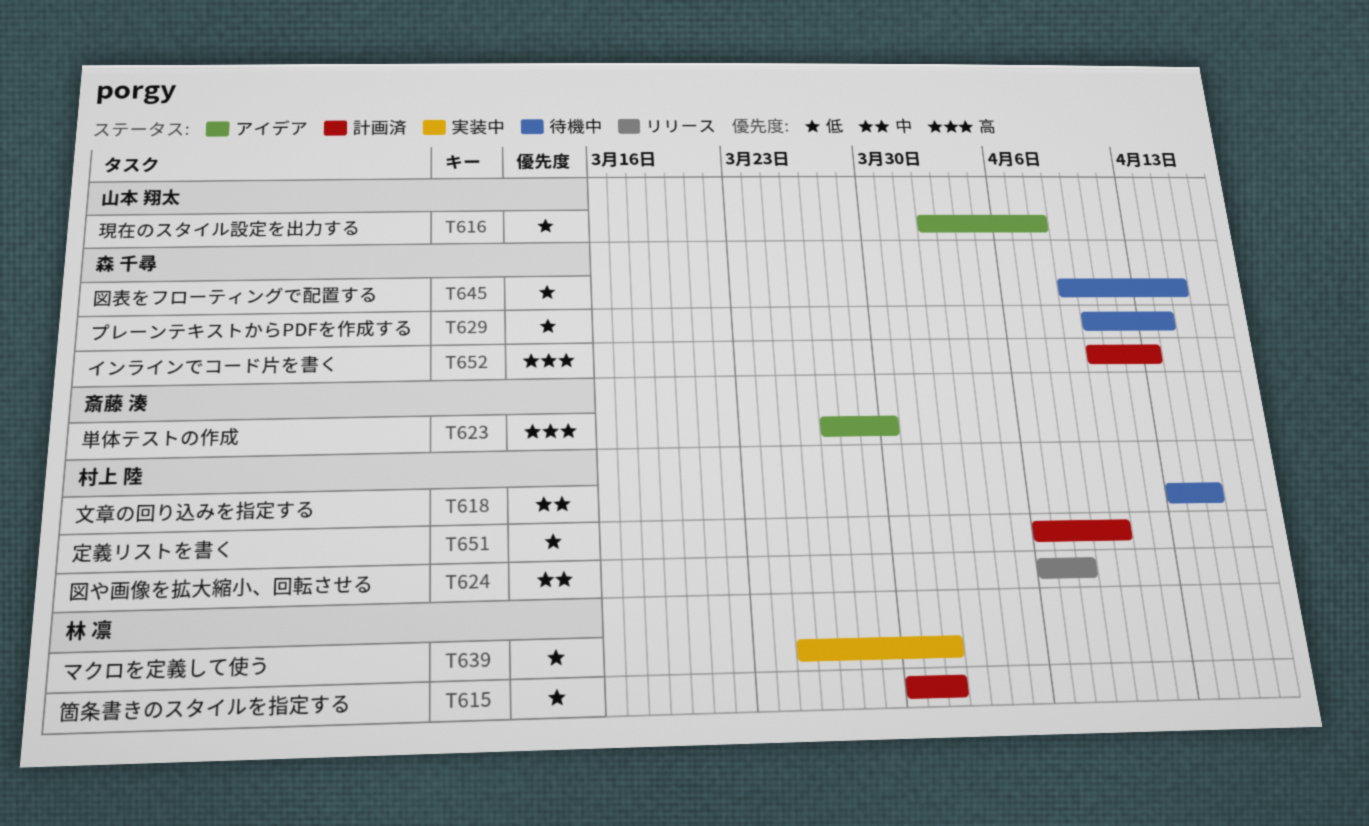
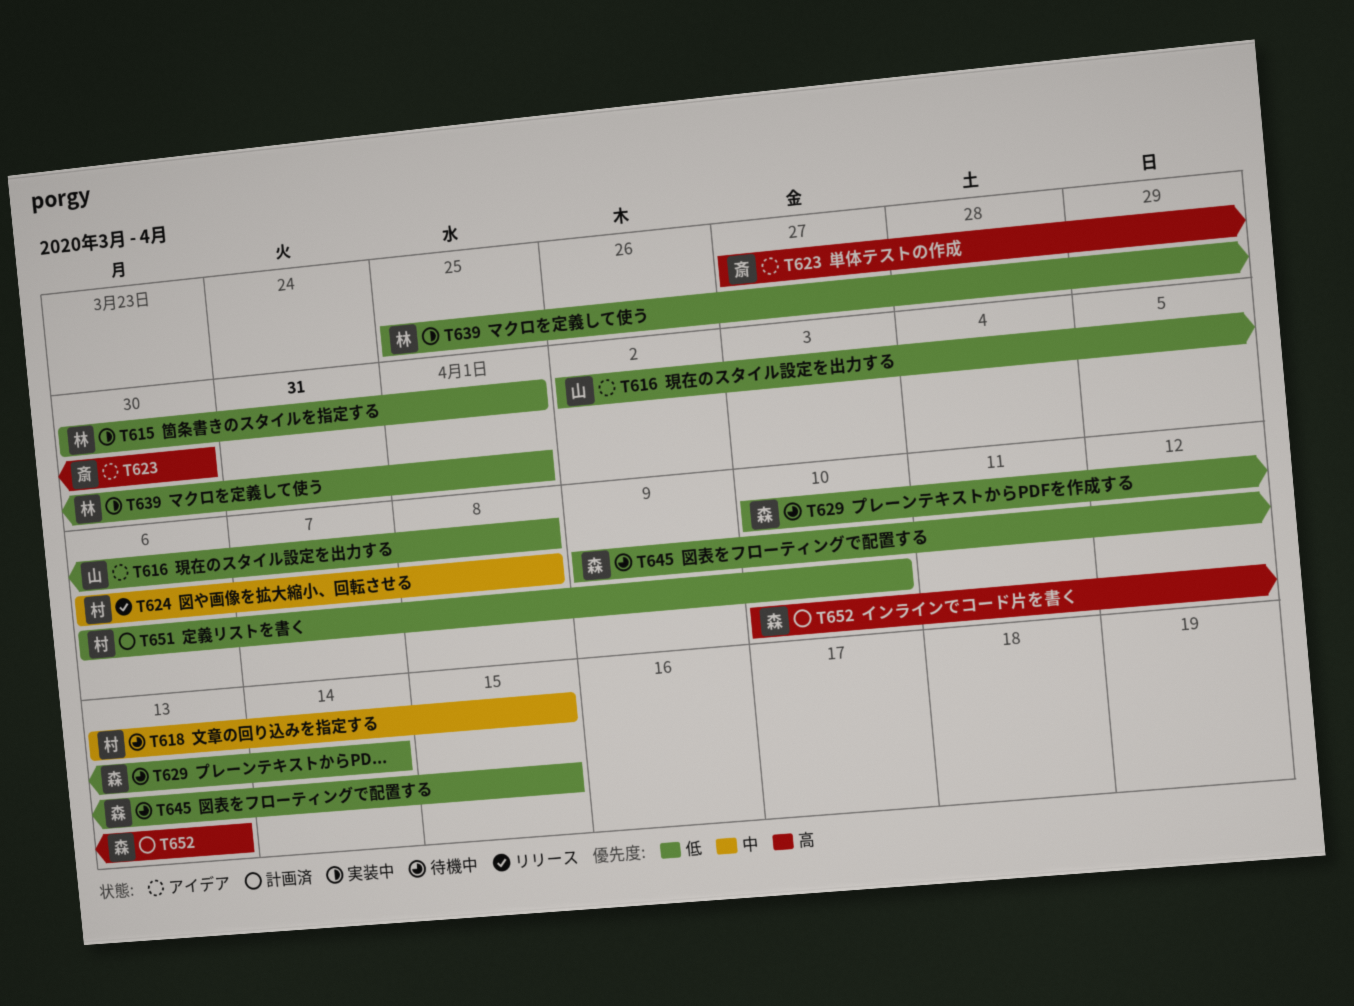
T615, status: 計画済 -> 実装中

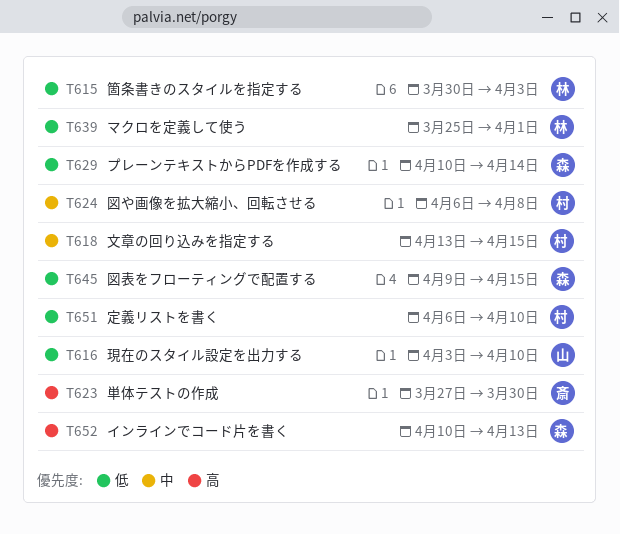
T615, due: Apr 1 -> Apr 3
T616, start: Apr 2 -> Apr 3
T616, due: Apr 8 -> Apr 10

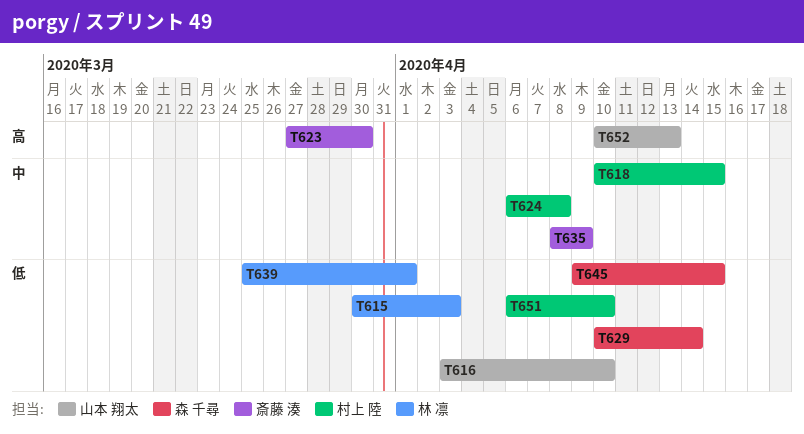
T618, start: Apr 13 -> Apr 10
T635: none -> present
T652, owner: 森 千尋 -> 山本 翔太

